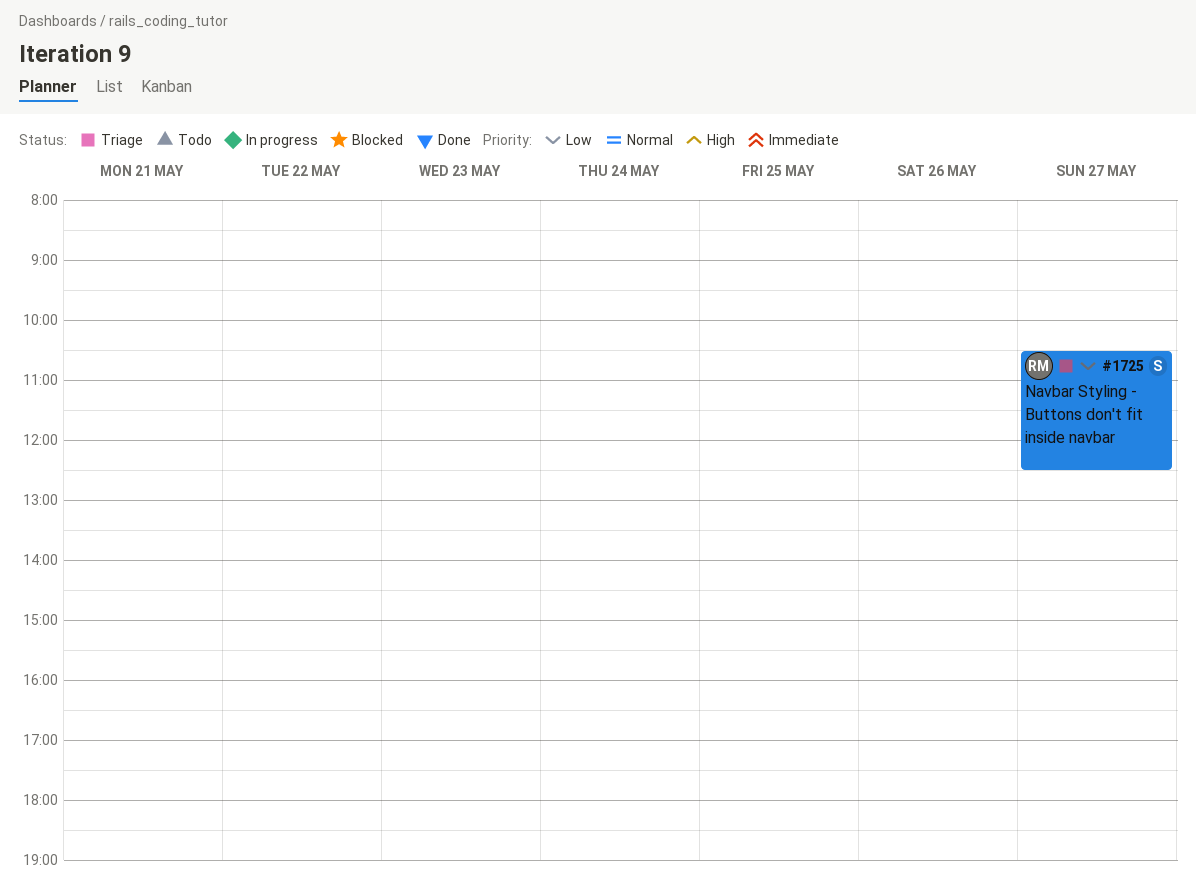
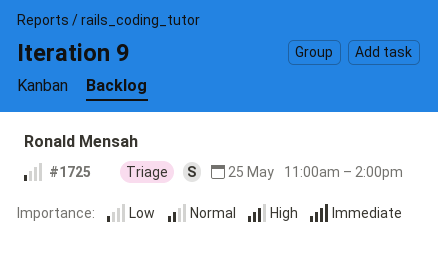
#1725, day: May 27 -> May 25
#1725, begins: 10:30 -> 11:00
#1725, ends: 12:30 -> 14:00

